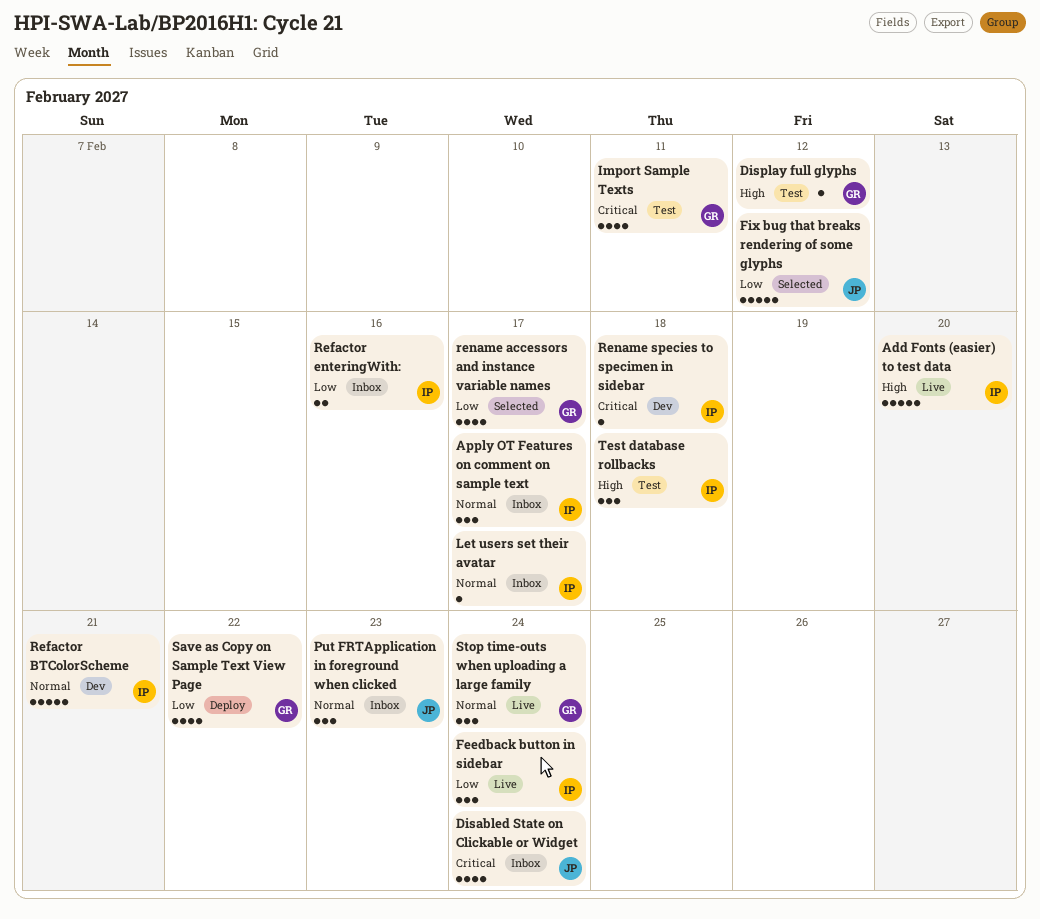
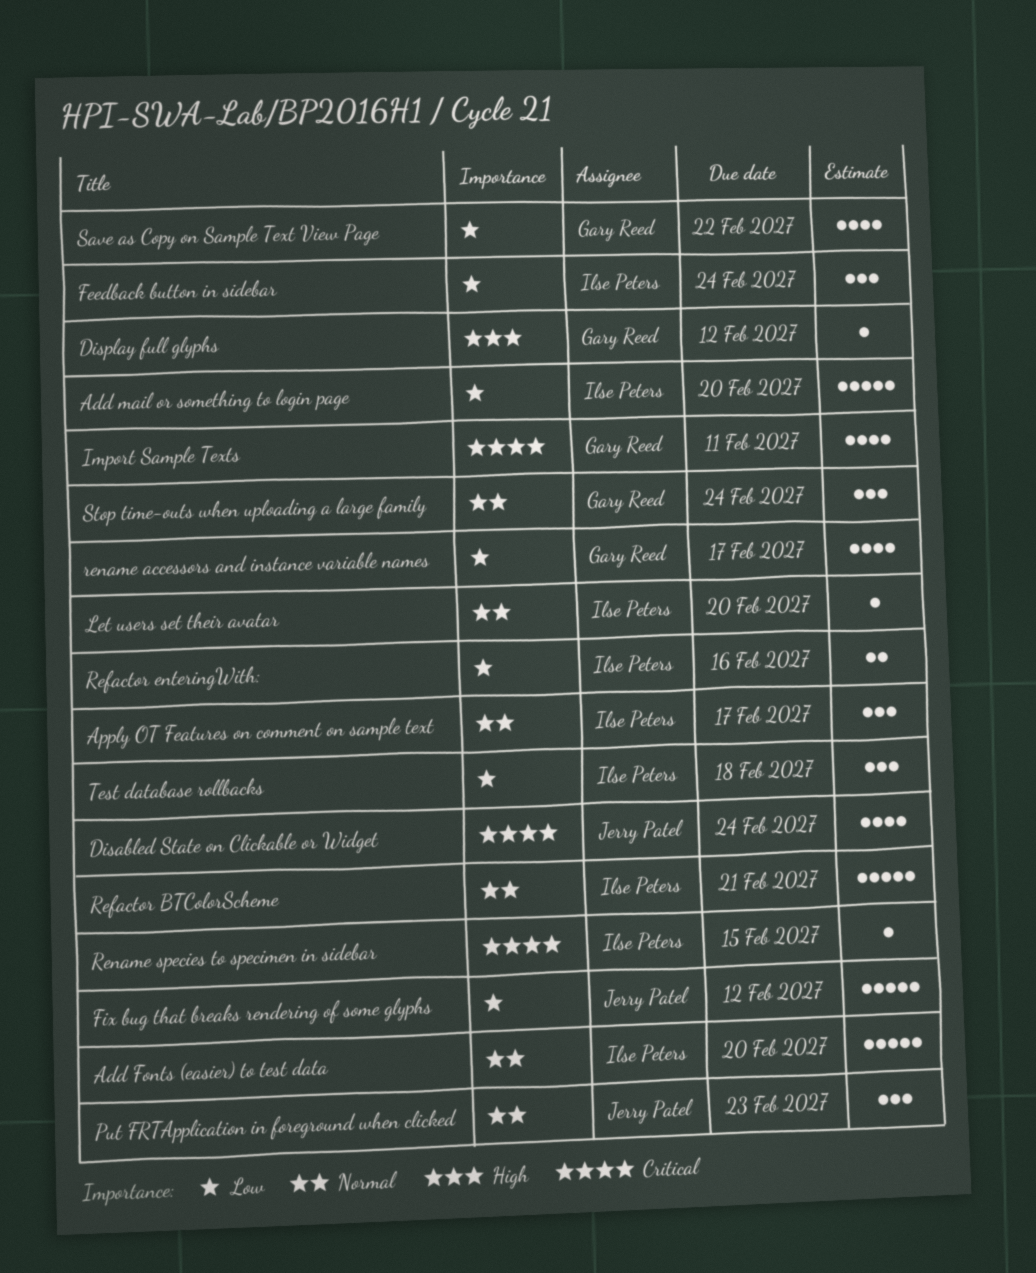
Add Fonts (easier) to test data, priority: High -> Normal
Add mail or something to login page: none -> present
Let users set their avatar, due: Feb 17 -> Feb 20
Rename species to specimen in sidebar, due: Feb 18 -> Feb 15
Test database rollbacks, priority: High -> Low

